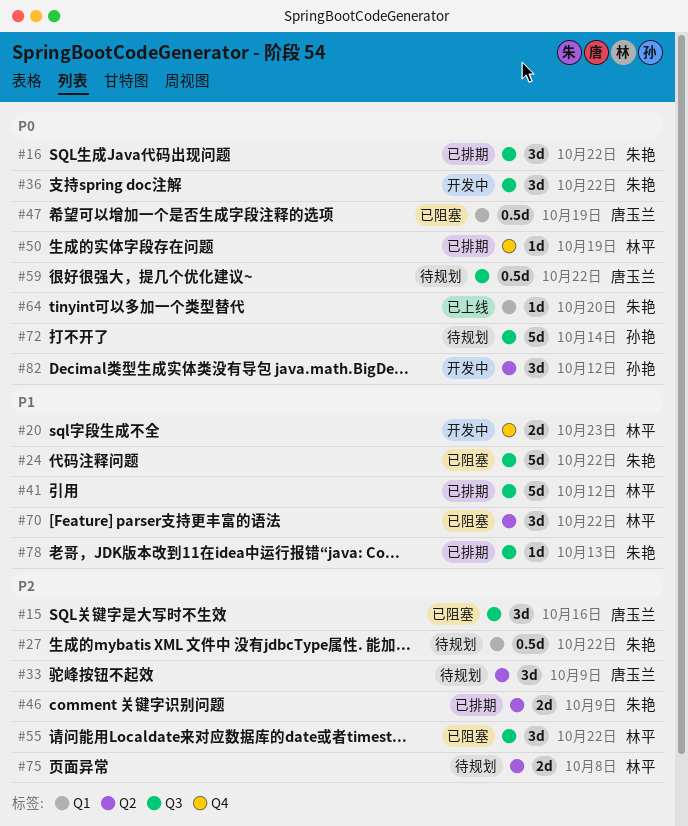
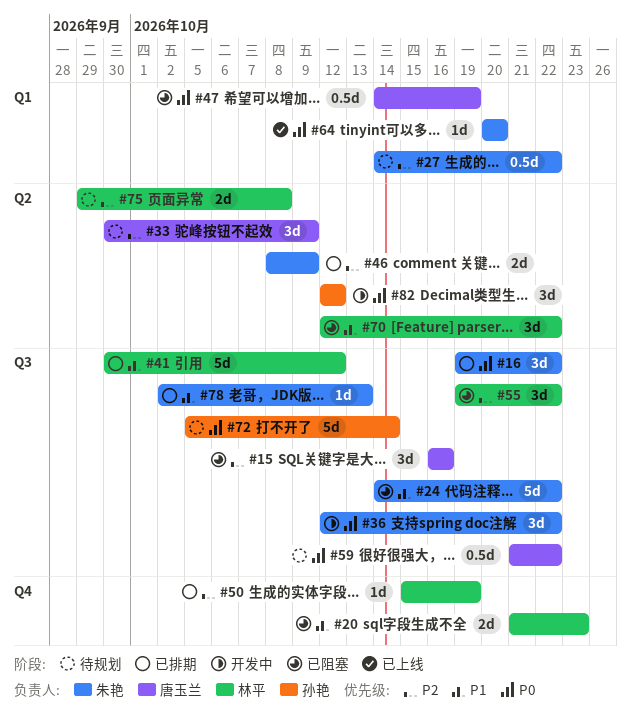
#20, status: 开发中 -> 已阻塞
#50, priority: P0 -> P2

